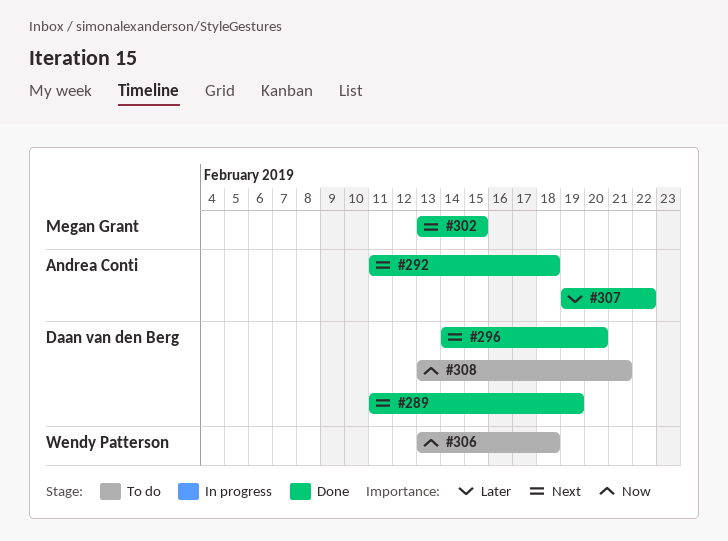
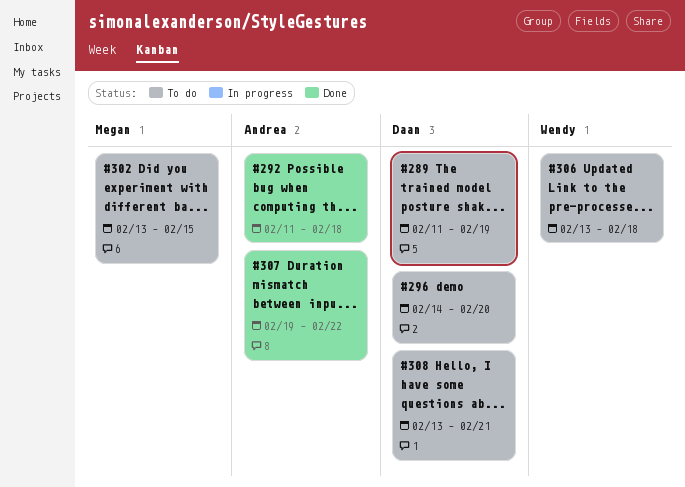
#289, status: Done -> To do
#296, status: Done -> To do
#302, status: Done -> To do

